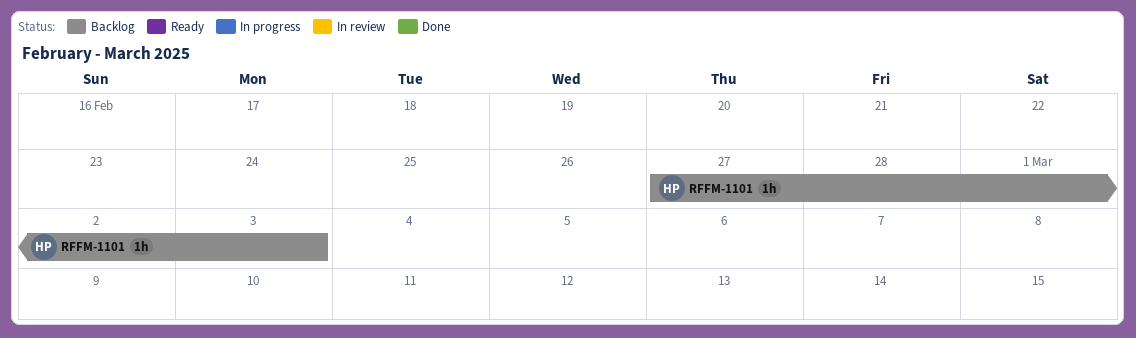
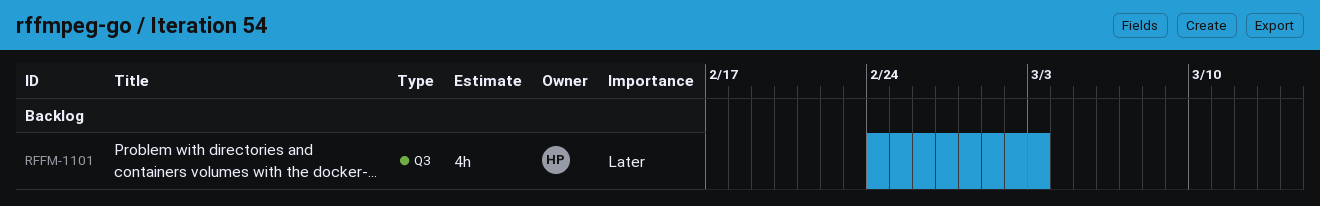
RFFM-1101, estimate: 1h -> 4h
RFFM-1101, start: Feb 27 -> Feb 24

